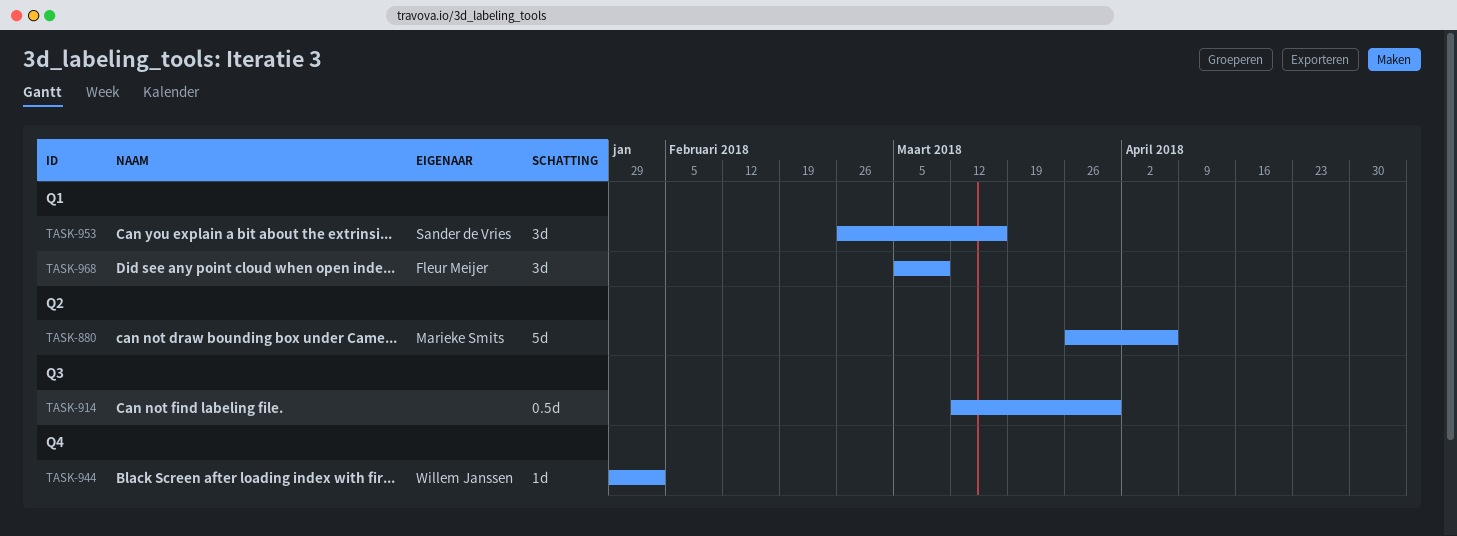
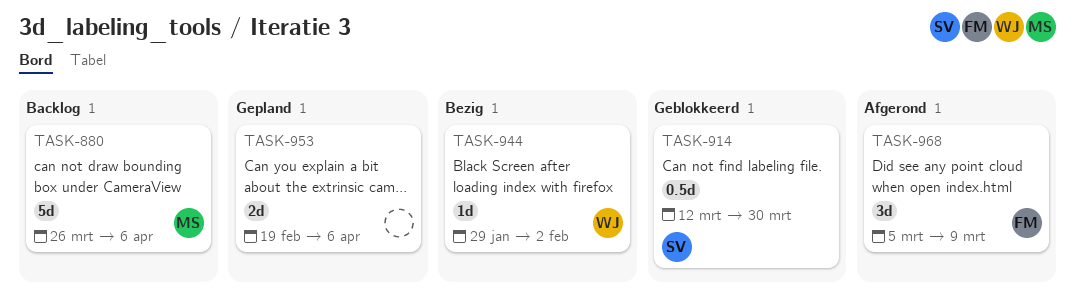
TASK-914, owner: none -> Sander de Vries
TASK-953, owner: Sander de Vries -> none
TASK-953, estimate: 3d -> 2d
TASK-953, start: Feb 26 -> Feb 19
TASK-953, due: Mar 16 -> Apr 6

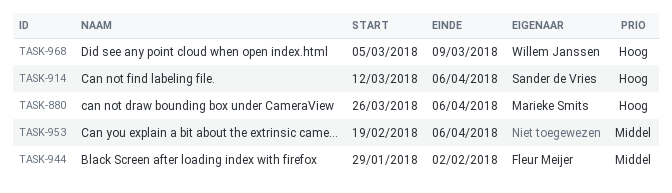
TASK-914, due: Mar 30 -> Apr 6
TASK-944, owner: Willem Janssen -> Fleur Meijer
TASK-968, owner: Fleur Meijer -> Willem Janssen

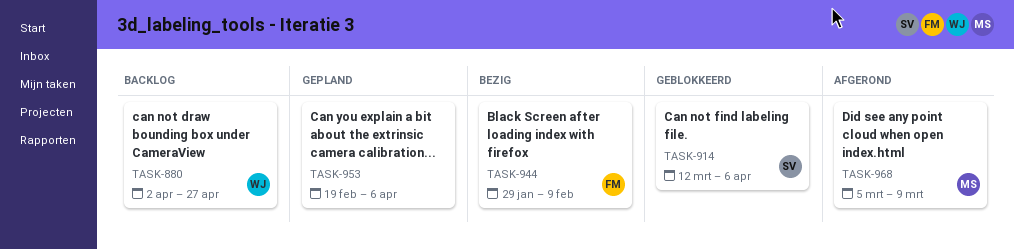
TASK-880, owner: Marieke Smits -> Willem Janssen
TASK-880, start: Mar 26 -> Apr 2
TASK-880, due: Apr 6 -> Apr 27
TASK-944, due: Feb 2 -> Feb 9
TASK-968, owner: Willem Janssen -> Marieke Smits

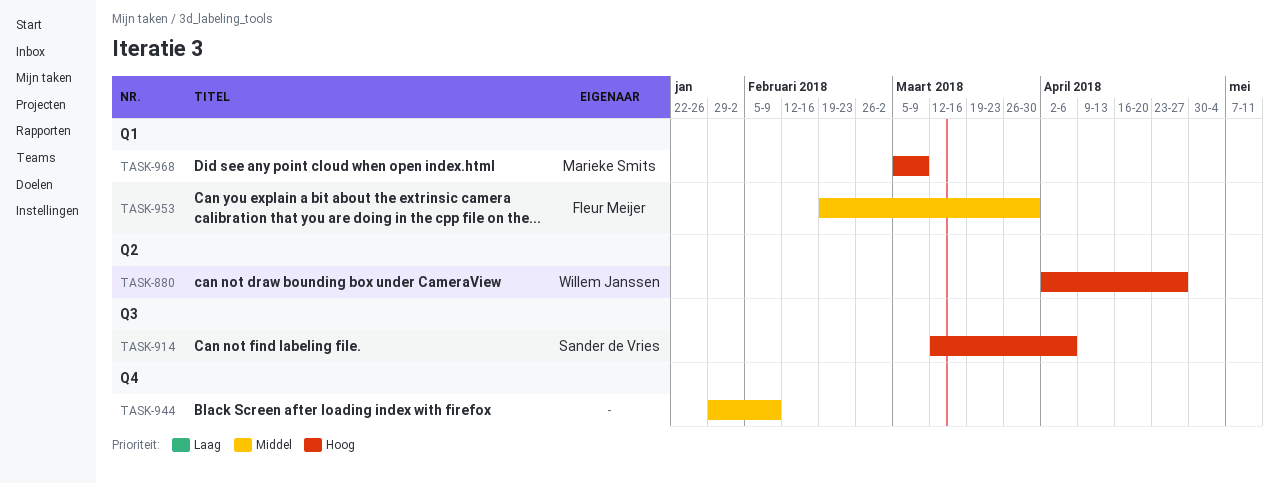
TASK-944, owner: Fleur Meijer -> none
TASK-953, owner: none -> Fleur Meijer
TASK-953, due: Apr 6 -> Mar 30

